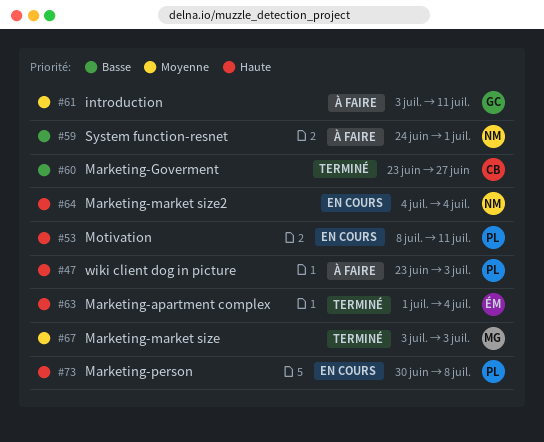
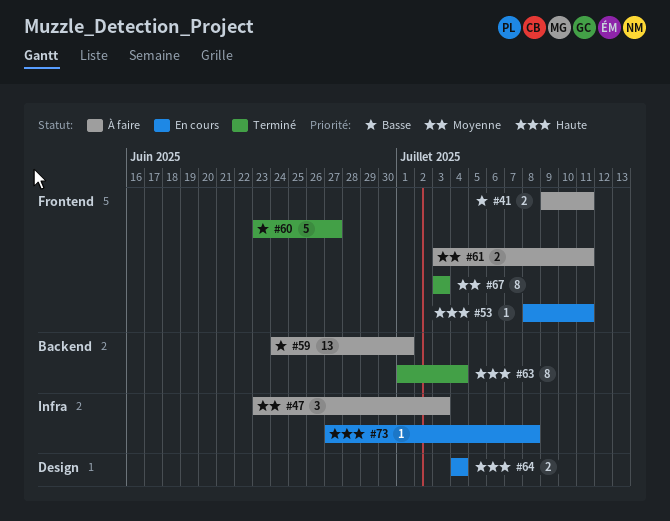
#41: none -> present
#47, priority: Haute -> Moyenne
#73, start: Jun 30 -> Jun 27

